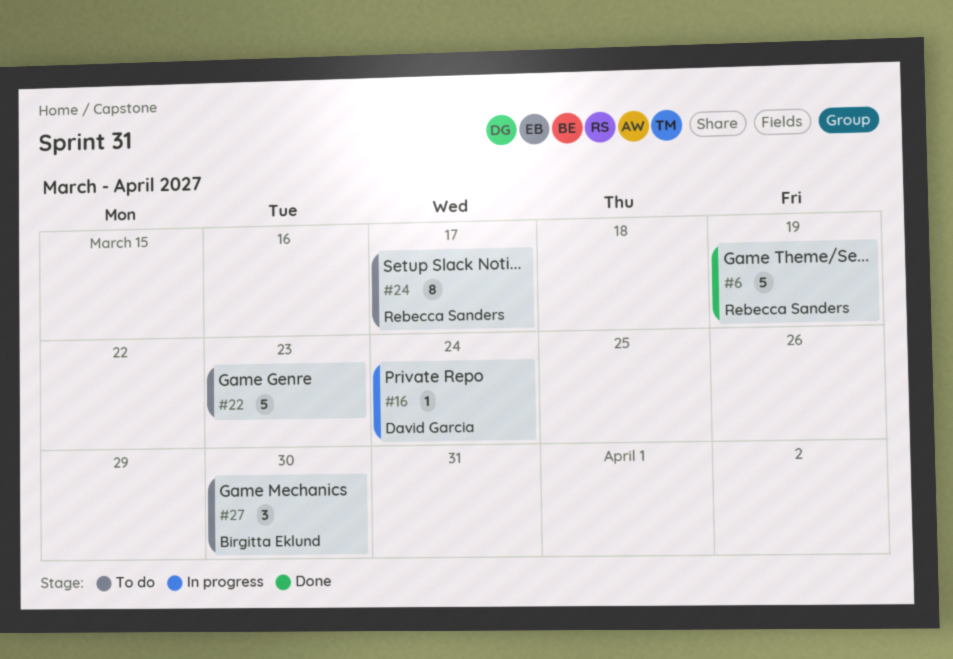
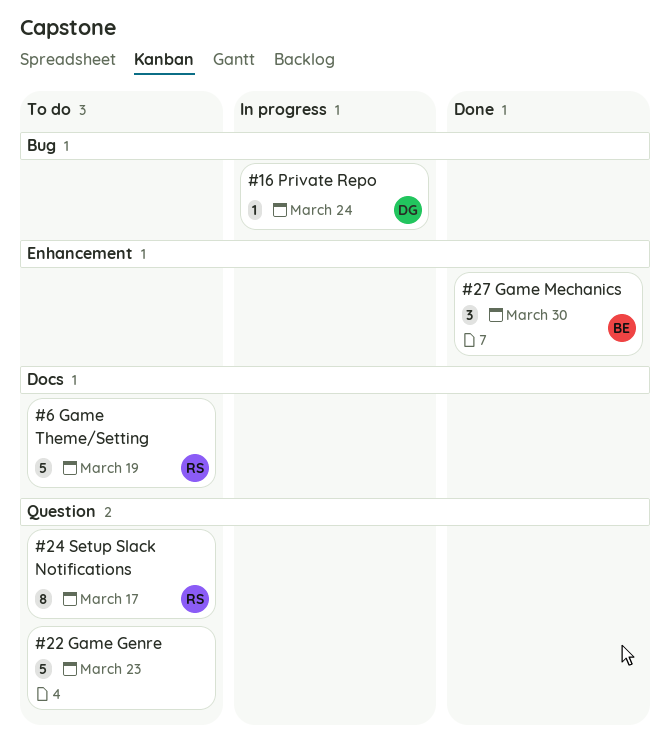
#6, status: Done -> To do
#27, status: To do -> Done

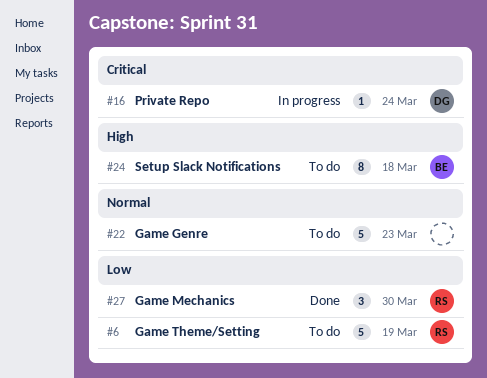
#24, owner: RS -> BE
#24, due: Mar 17 -> Mar 18
#27, owner: BE -> RS

